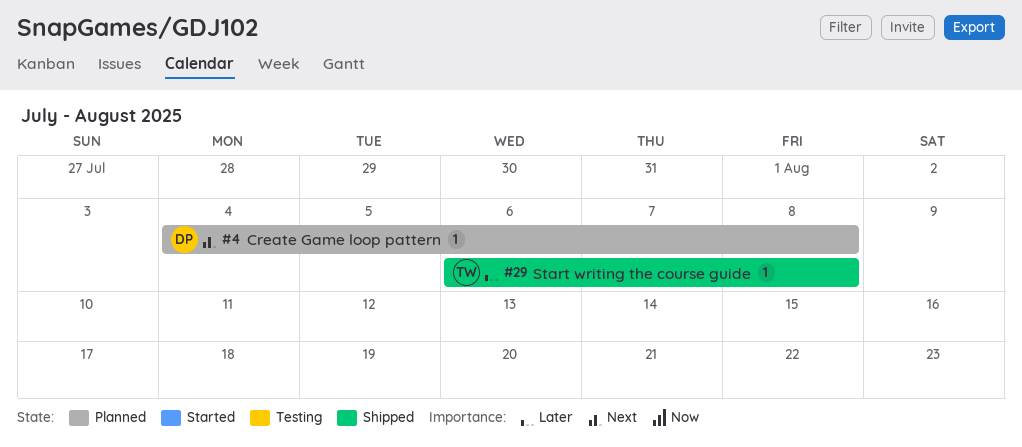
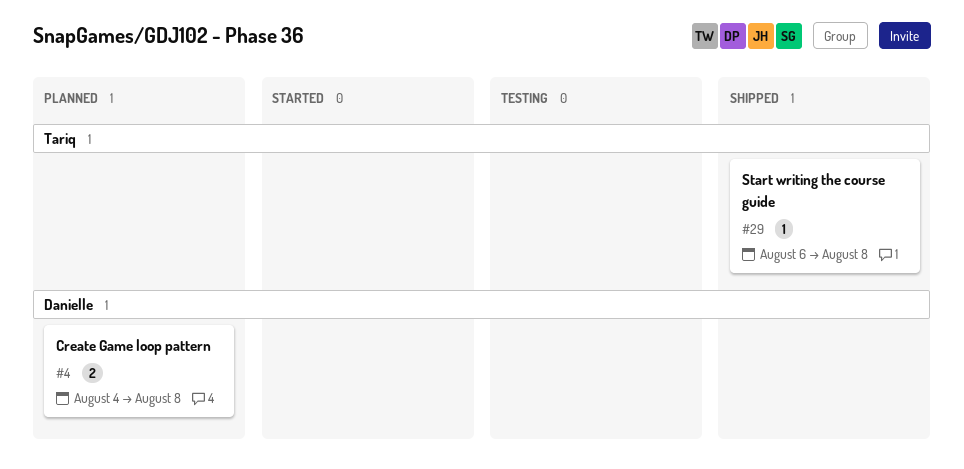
#4, estimate: 1 -> 2

